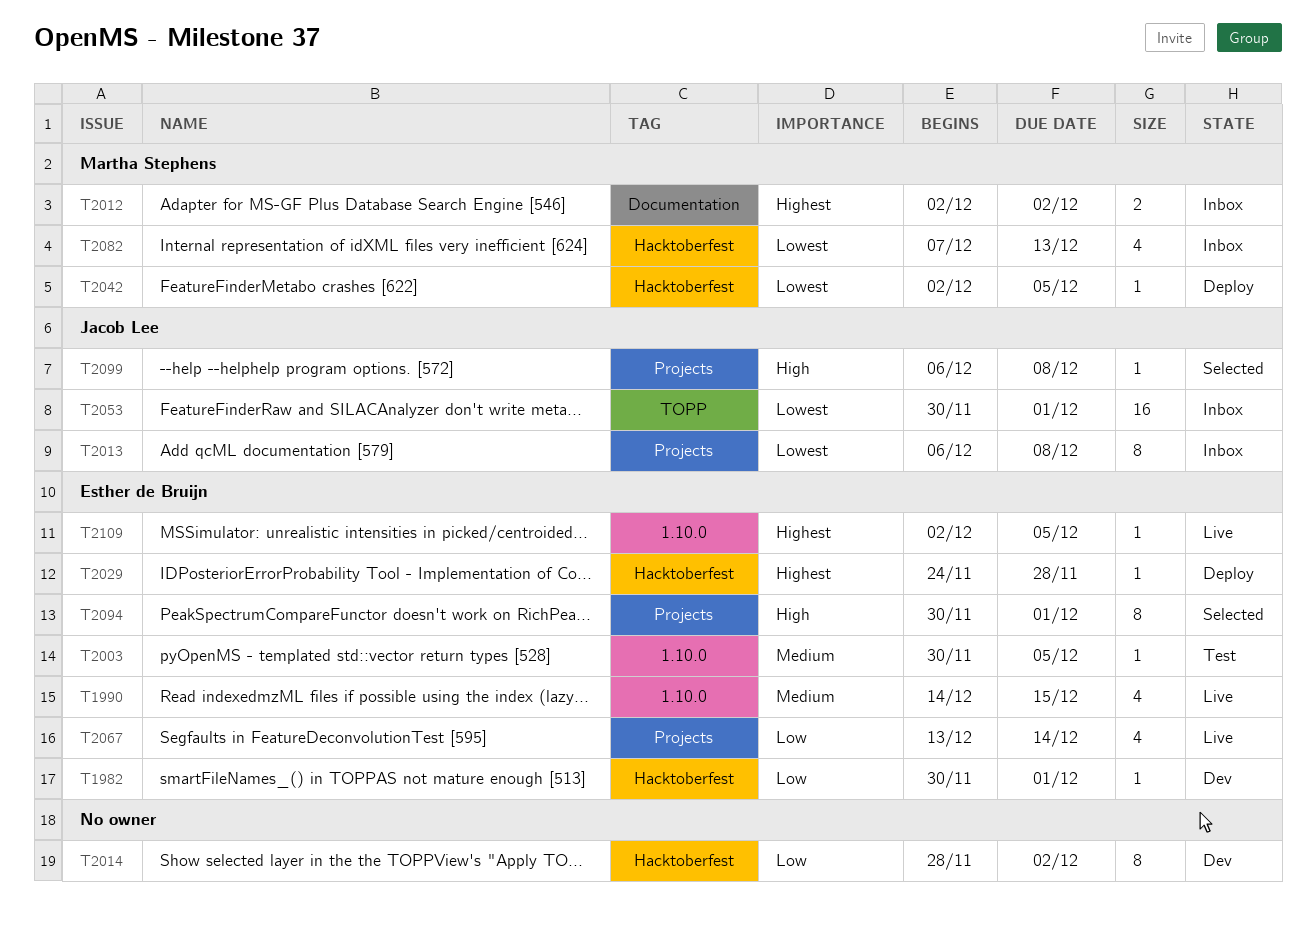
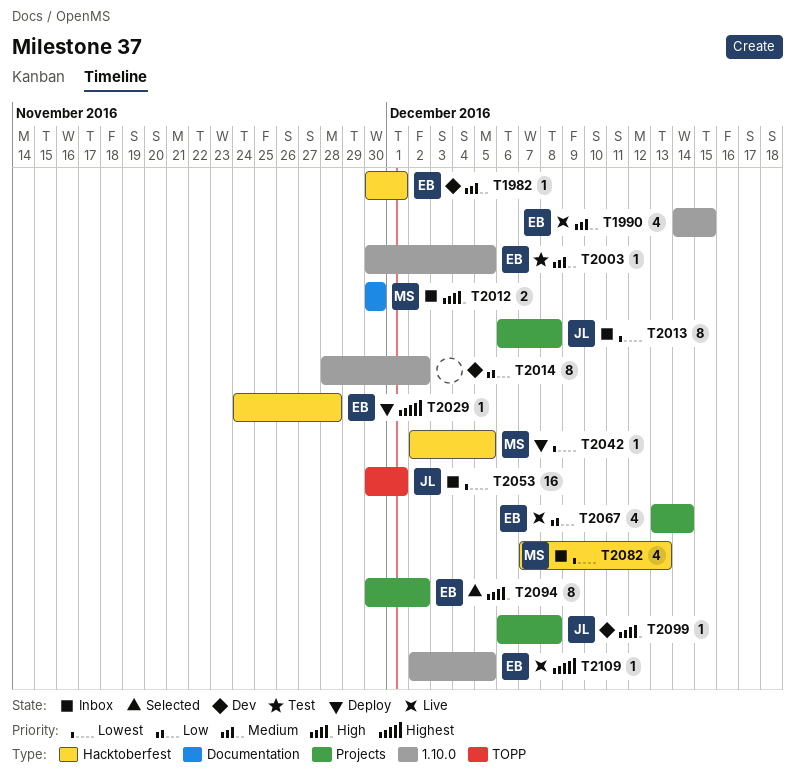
T1982, priority: Low -> Medium
T2012, priority: Highest -> High
T2012, start: Dec 2 -> Nov 30
T2012, due: Dec 2 -> Nov 30
T2014, label: Hacktoberfest -> 1.10.0
T2094, due: Dec 1 -> Dec 2
T2099, status: Selected -> Dev

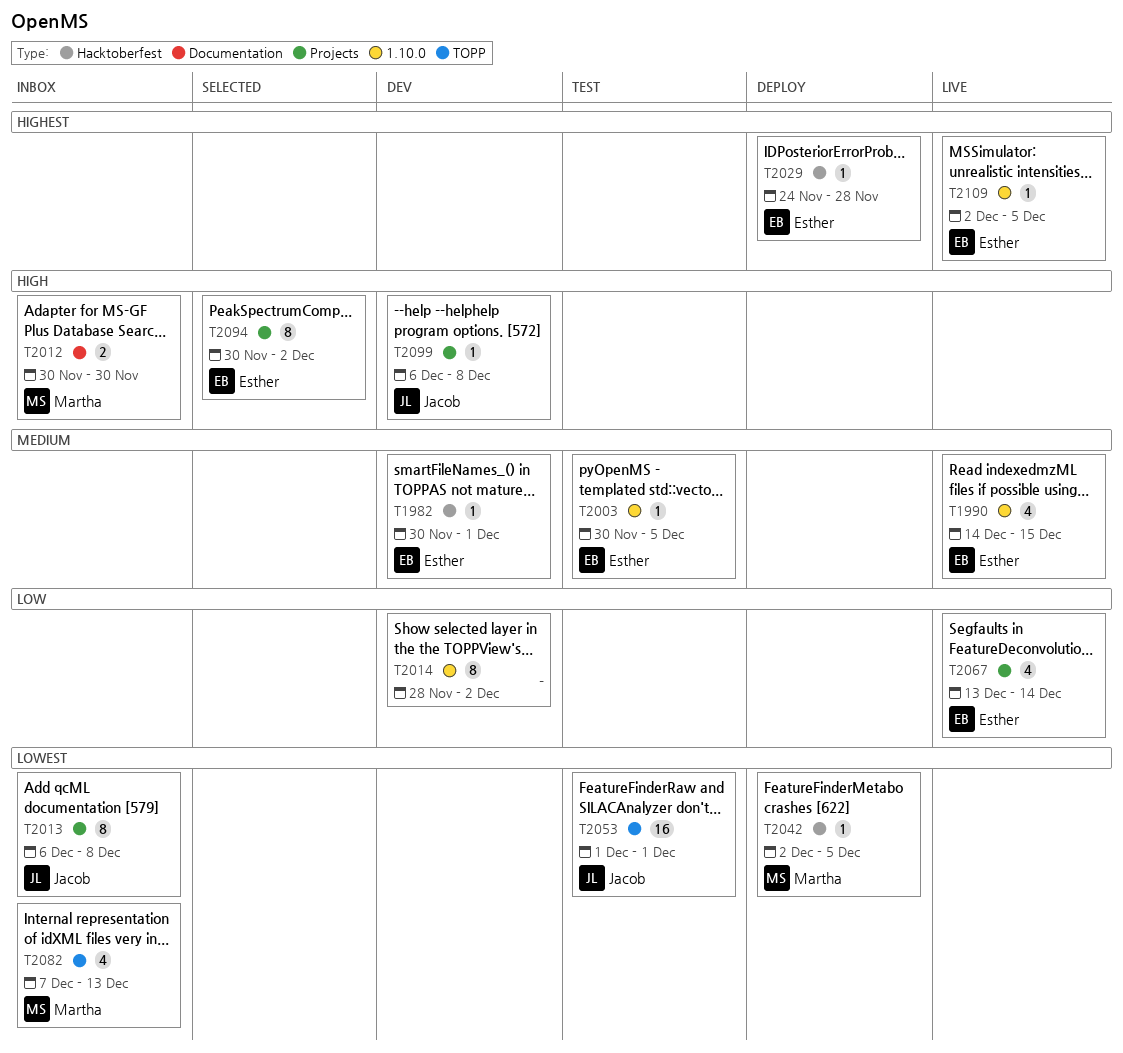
T2053, status: Inbox -> Test
T2053, start: Nov 30 -> Dec 1
T2082, label: Hacktoberfest -> TOPP

